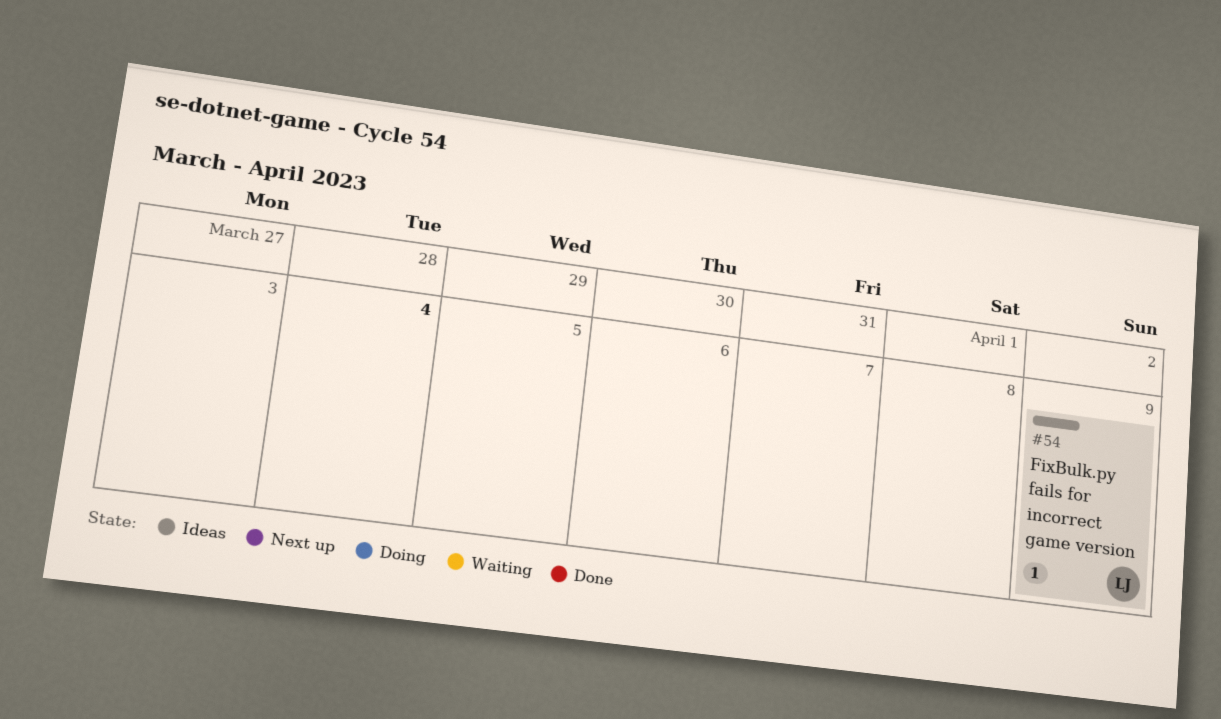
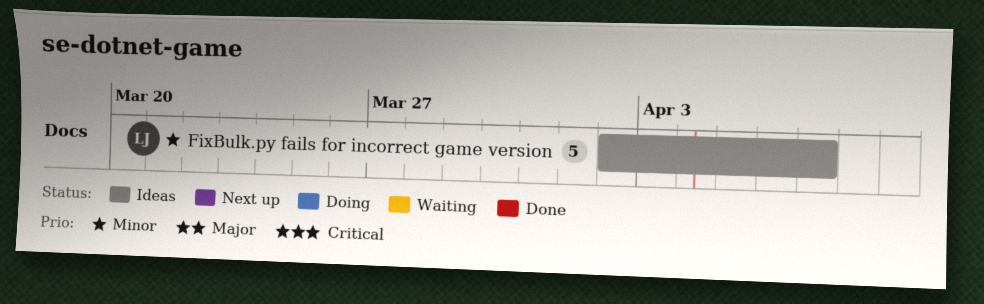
FixBulk.py fails for incorrect game version, estimate: 1 -> 5
FixBulk.py fails for incorrect game version, due: Apr 9 -> Apr 7

